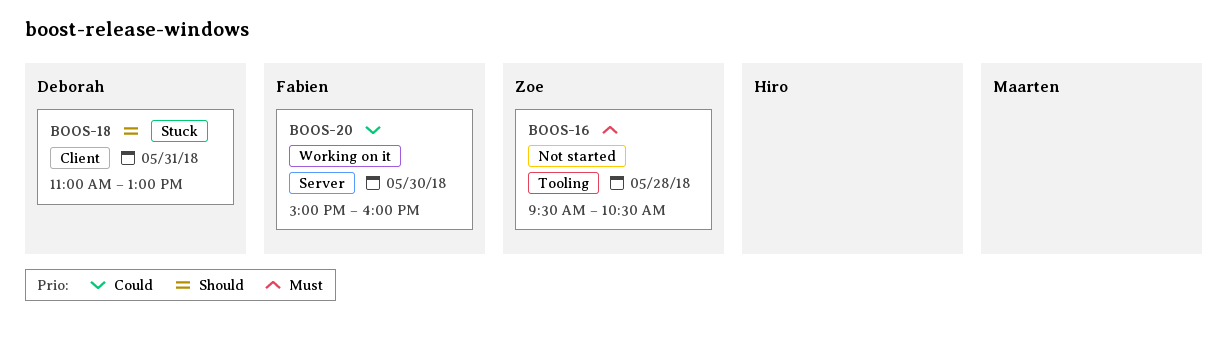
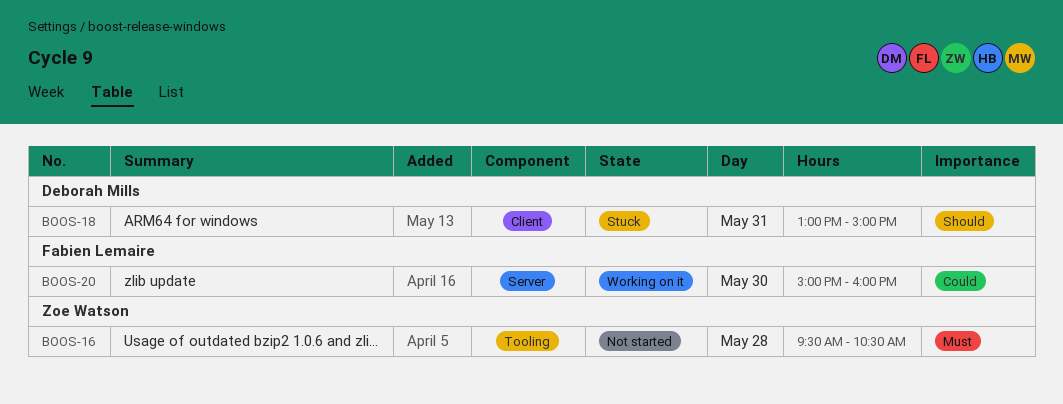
BOOS-18, begins: 11:00 -> 13:00
BOOS-18, ends: 13:00 -> 15:00

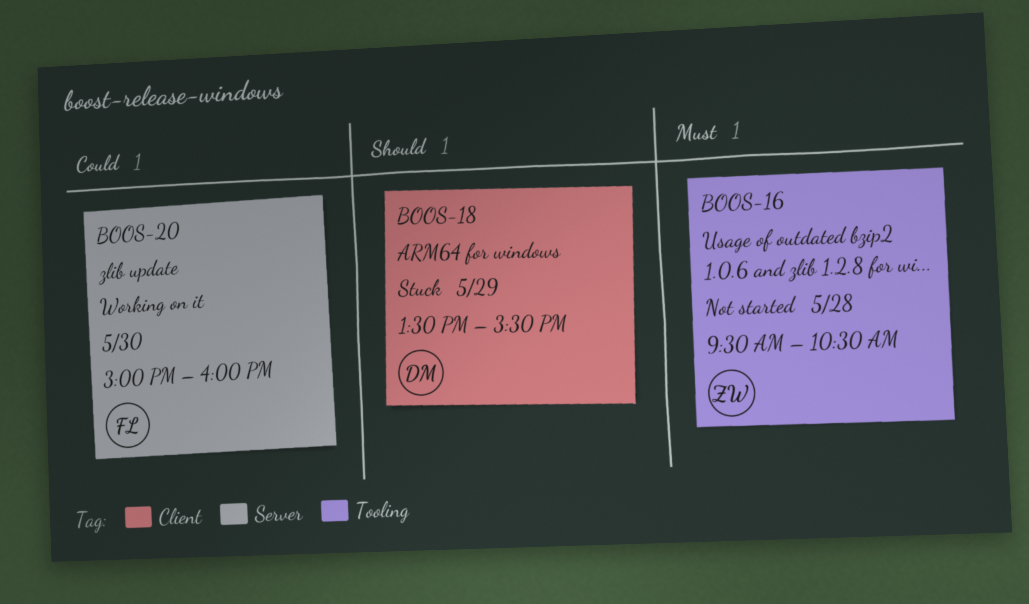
BOOS-18, day: May 31 -> May 29
BOOS-18, begins: 13:00 -> 13:30
BOOS-18, ends: 15:00 -> 15:30

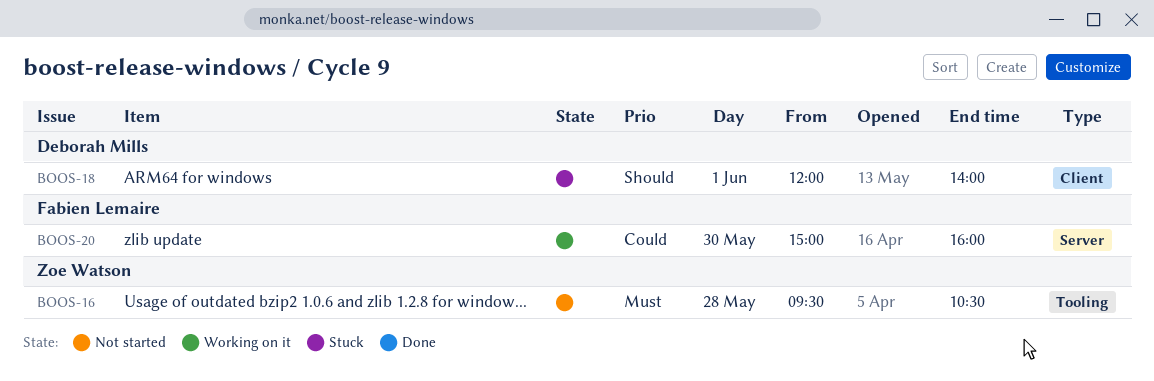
BOOS-18, day: May 29 -> Jun 1
BOOS-18, begins: 13:30 -> 12:00
BOOS-18, ends: 15:30 -> 14:00

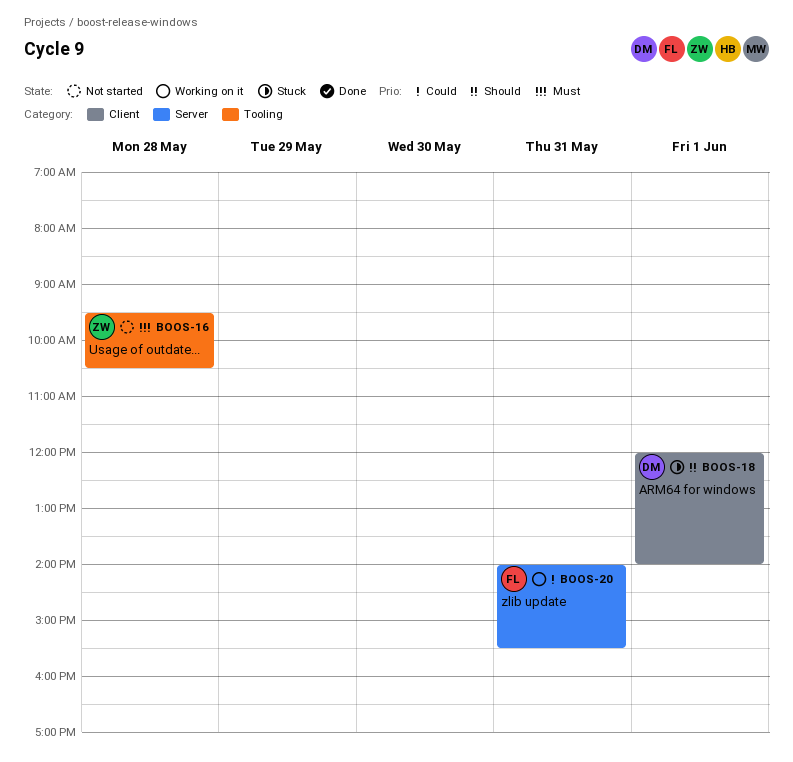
BOOS-20, day: May 30 -> May 31
BOOS-20, begins: 15:00 -> 14:00
BOOS-20, ends: 16:00 -> 15:30

